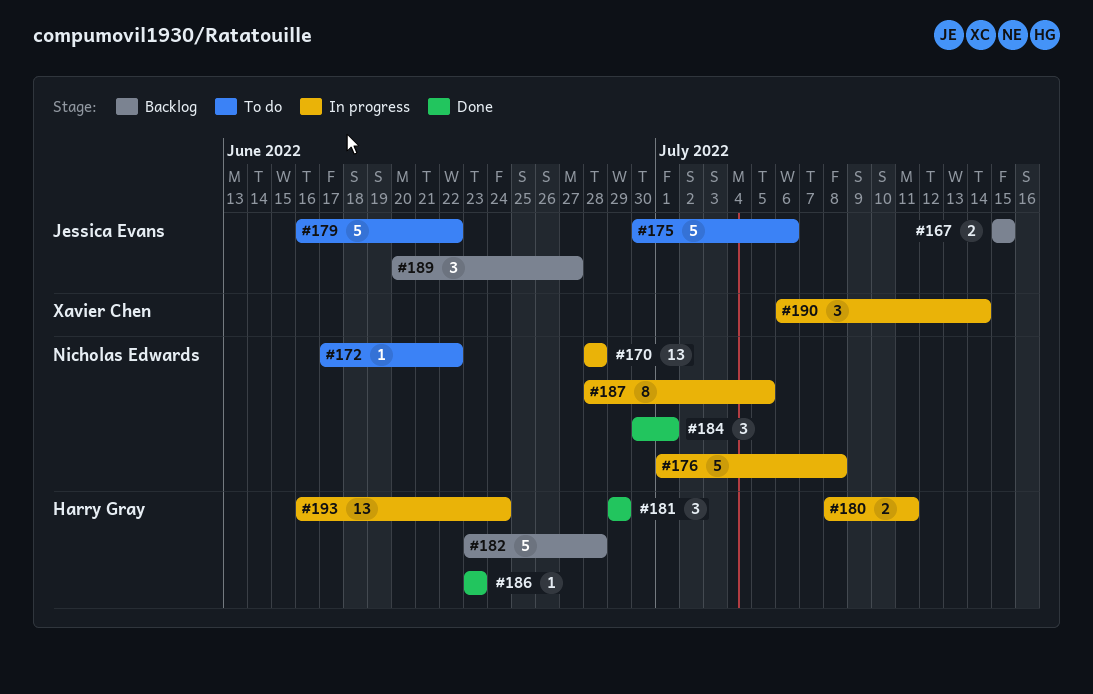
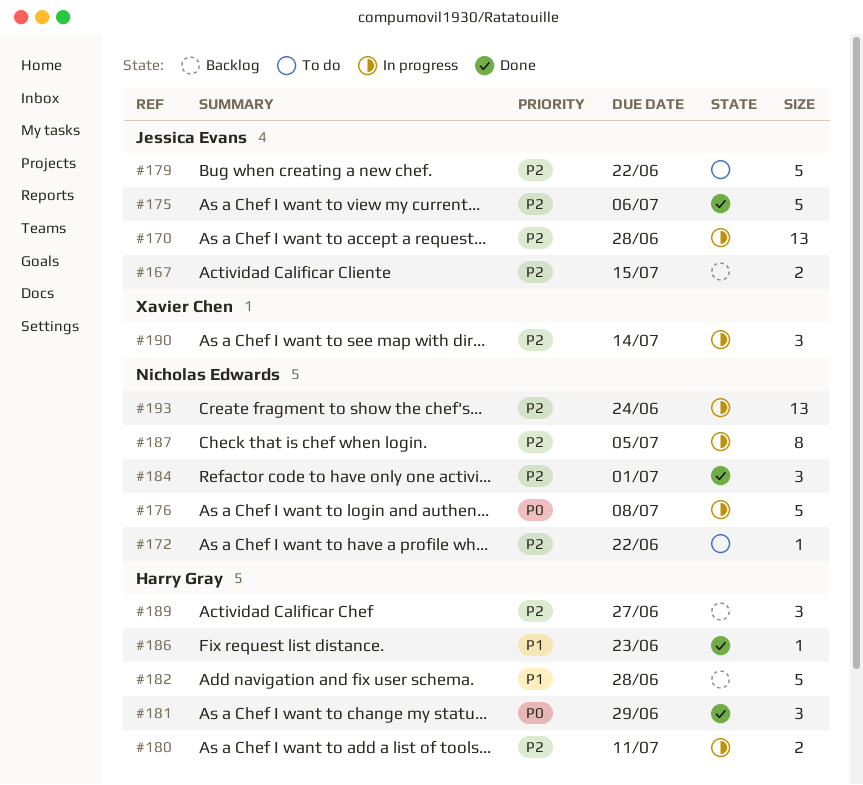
#170, owner: Nicholas Edwards -> Jessica Evans
#175, status: To do -> Done
#189, owner: Jessica Evans -> Harry Gray
#193, owner: Harry Gray -> Nicholas Edwards

